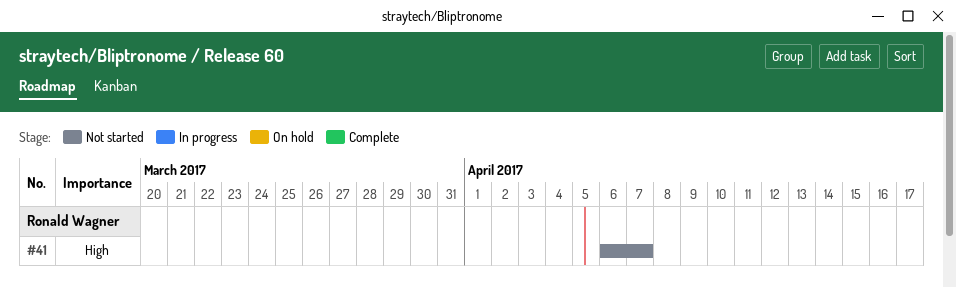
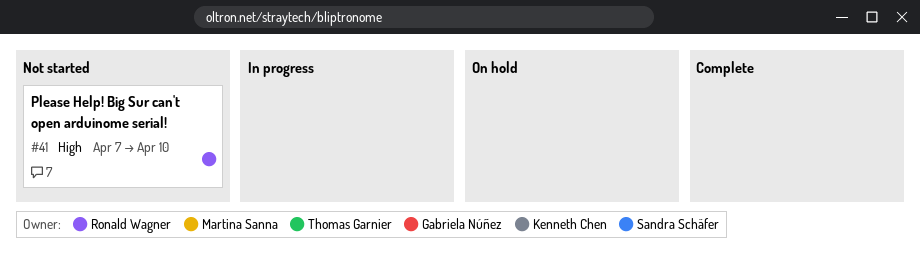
#41, start: Apr 6 -> Apr 7
#41, due: Apr 7 -> Apr 10

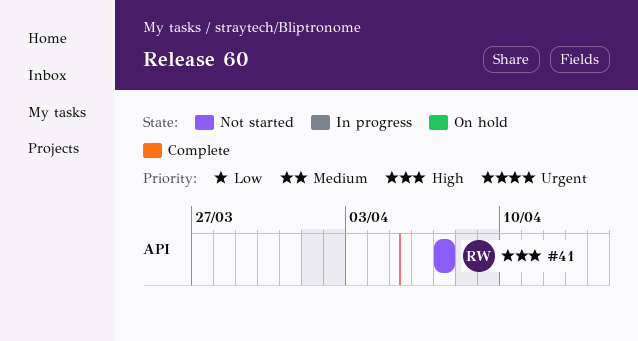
#41, due: Apr 10 -> Apr 7

